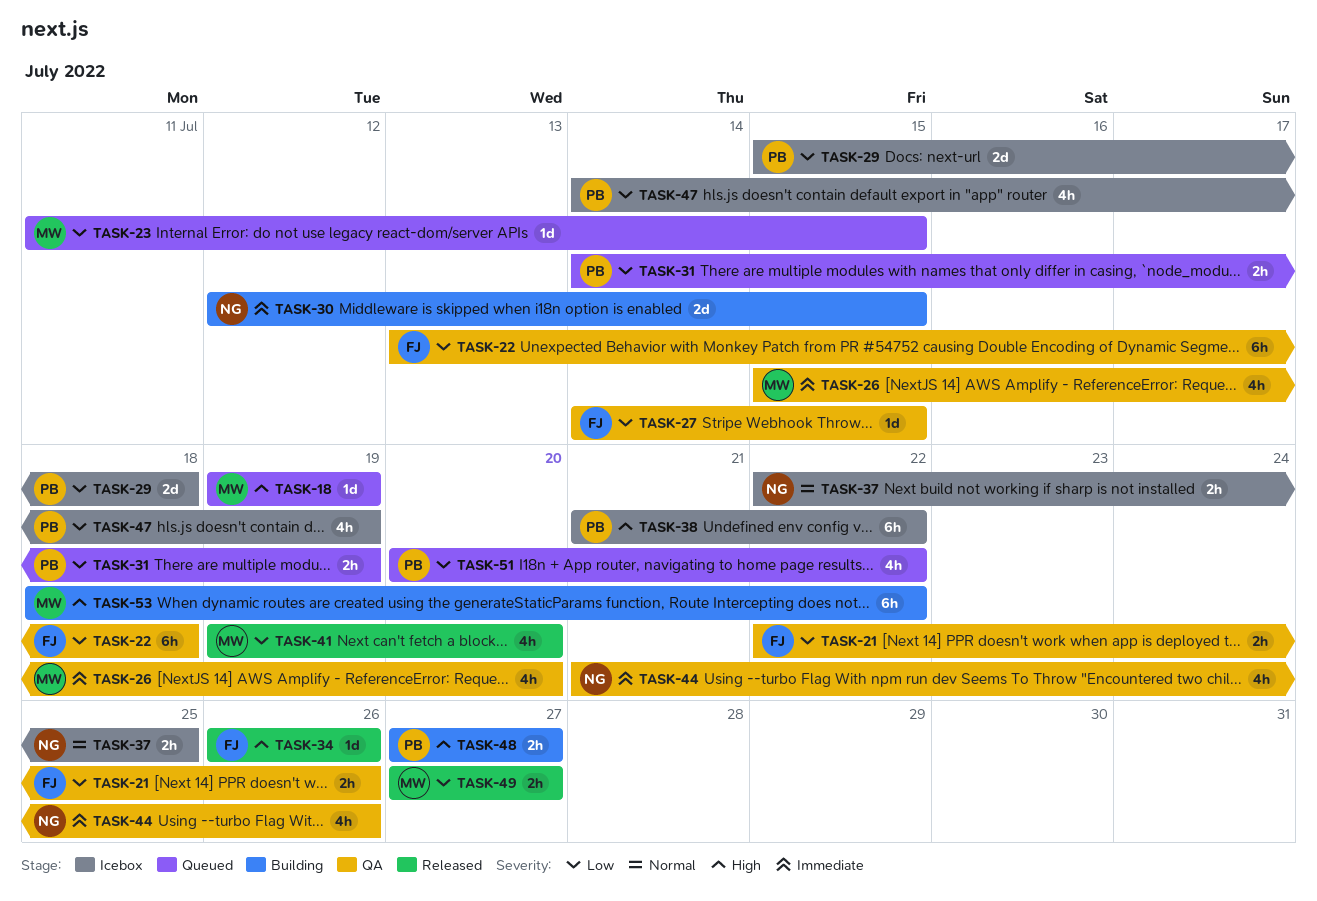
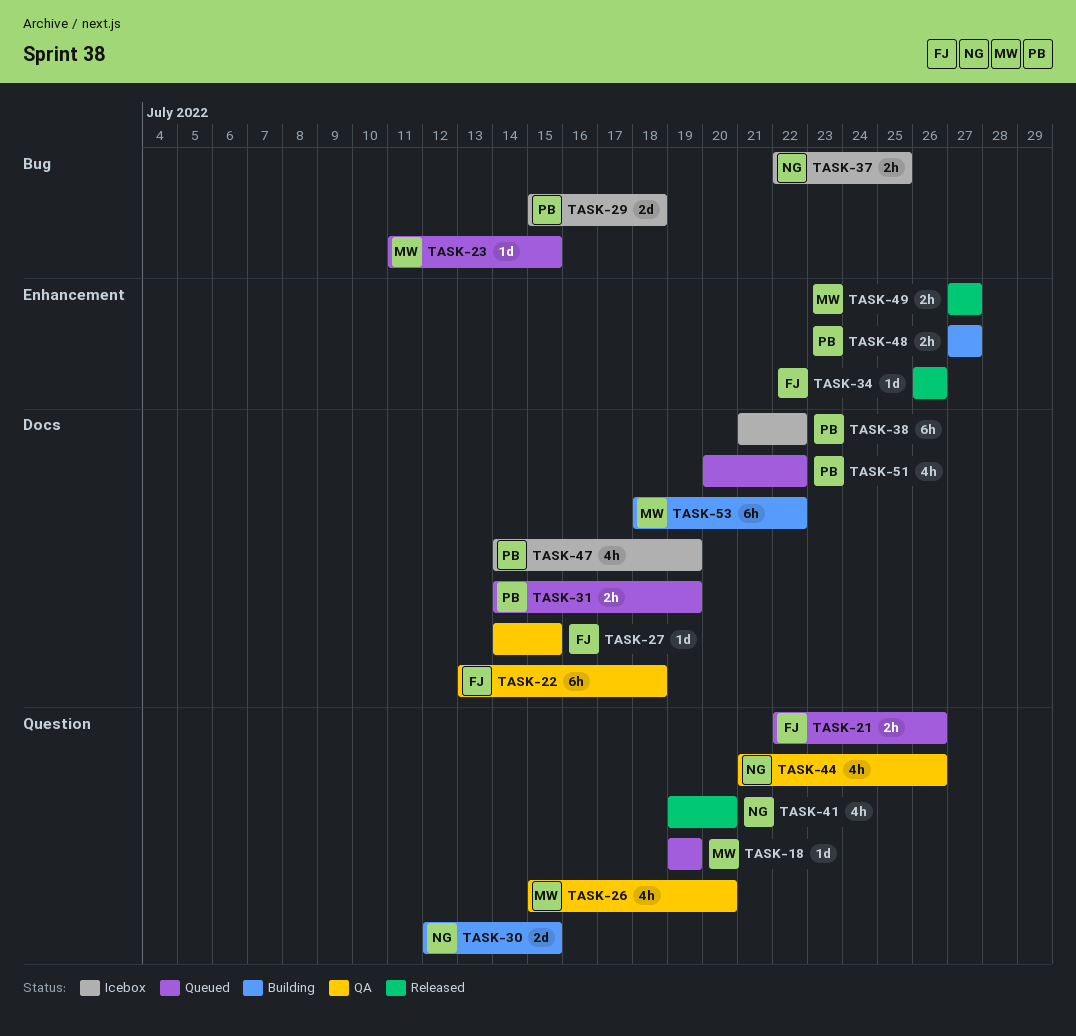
TASK-21, status: QA -> Queued
TASK-41, owner: MW -> NG

